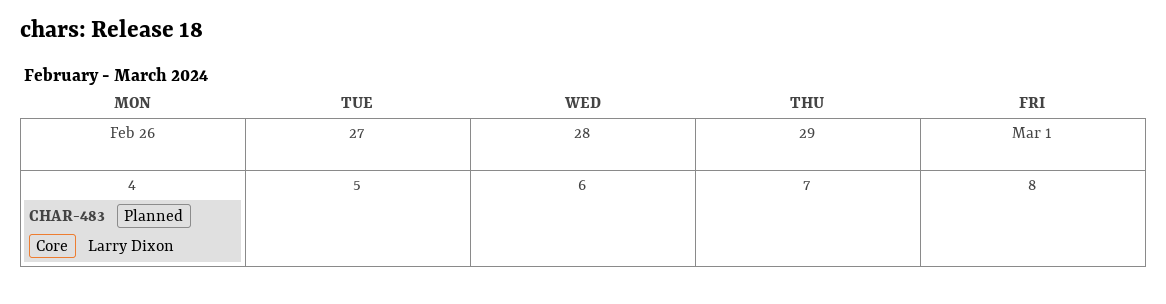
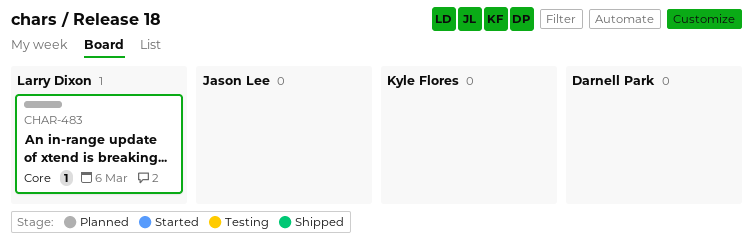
CHAR-483, due: Mar 4 -> Mar 6

